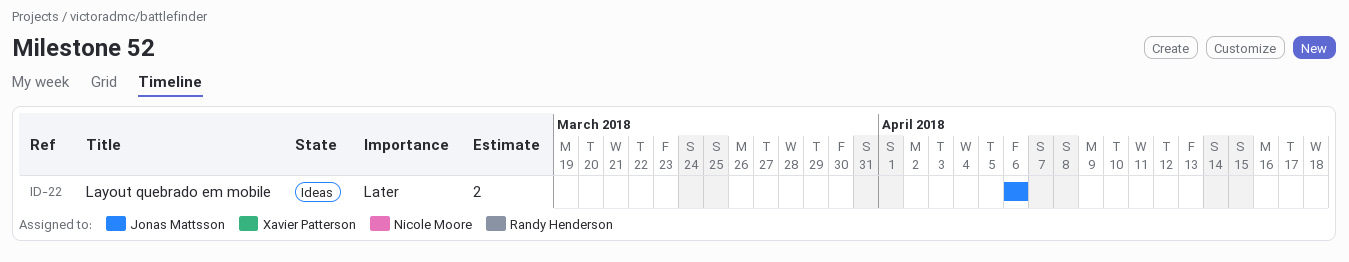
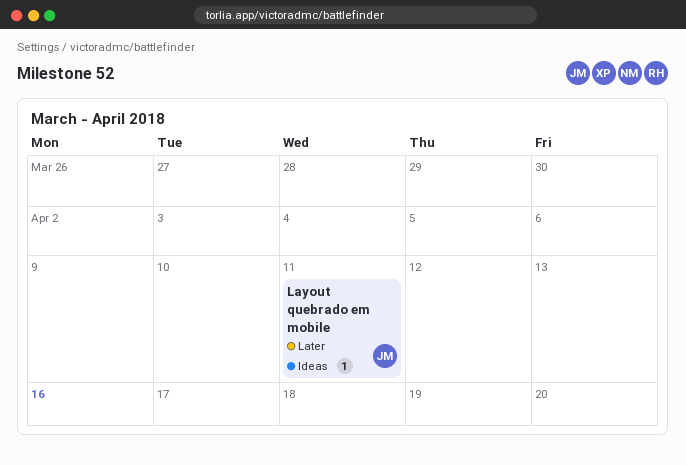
Layout quebrado em mobile, estimate: 2 -> 1
Layout quebrado em mobile, due: Apr 6 -> Apr 11

